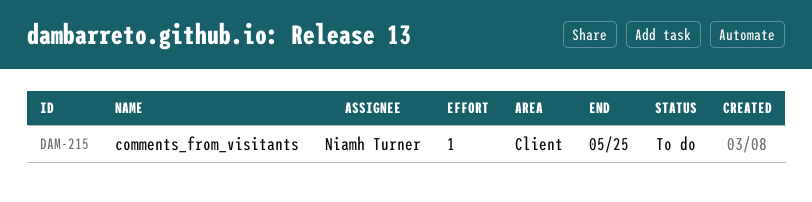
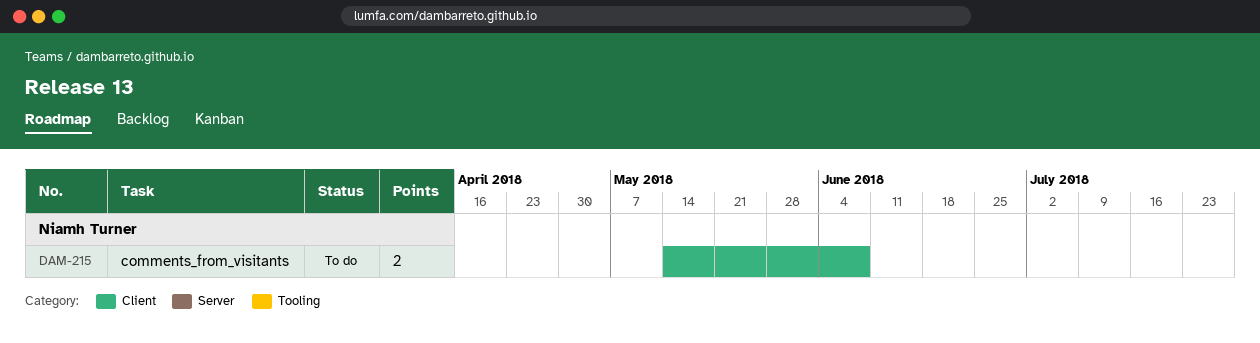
DAM-215, estimate: 1 -> 2
DAM-215, due: May 25 -> Jun 8

